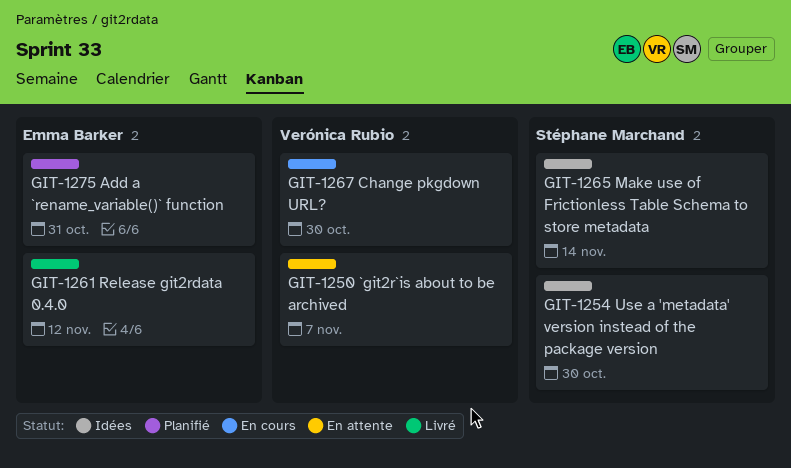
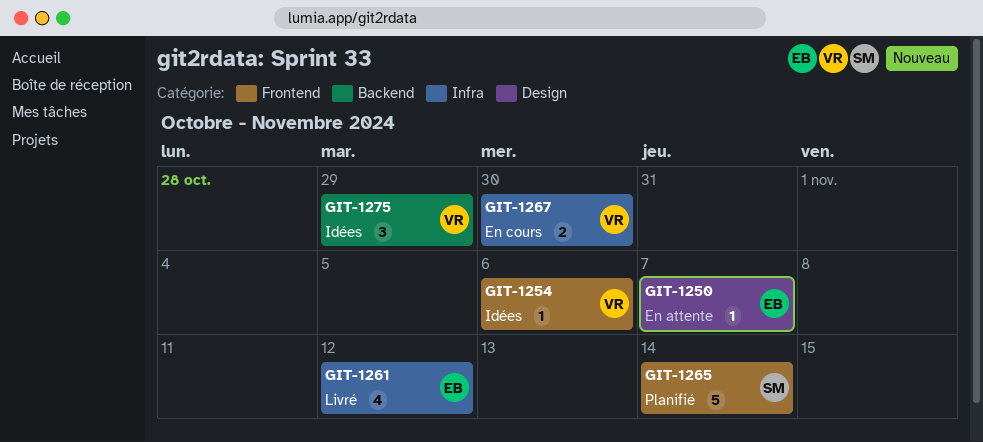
GIT-1250, owner: Verónica Rubio -> Emma Barker
GIT-1254, owner: Stéphane Marchand -> Verónica Rubio
GIT-1254, due: Oct 30 -> Nov 6
GIT-1265, status: Idées -> Planifié
GIT-1275, status: Planifié -> Idées
GIT-1275, owner: Emma Barker -> Verónica Rubio
GIT-1275, due: Oct 31 -> Oct 29

